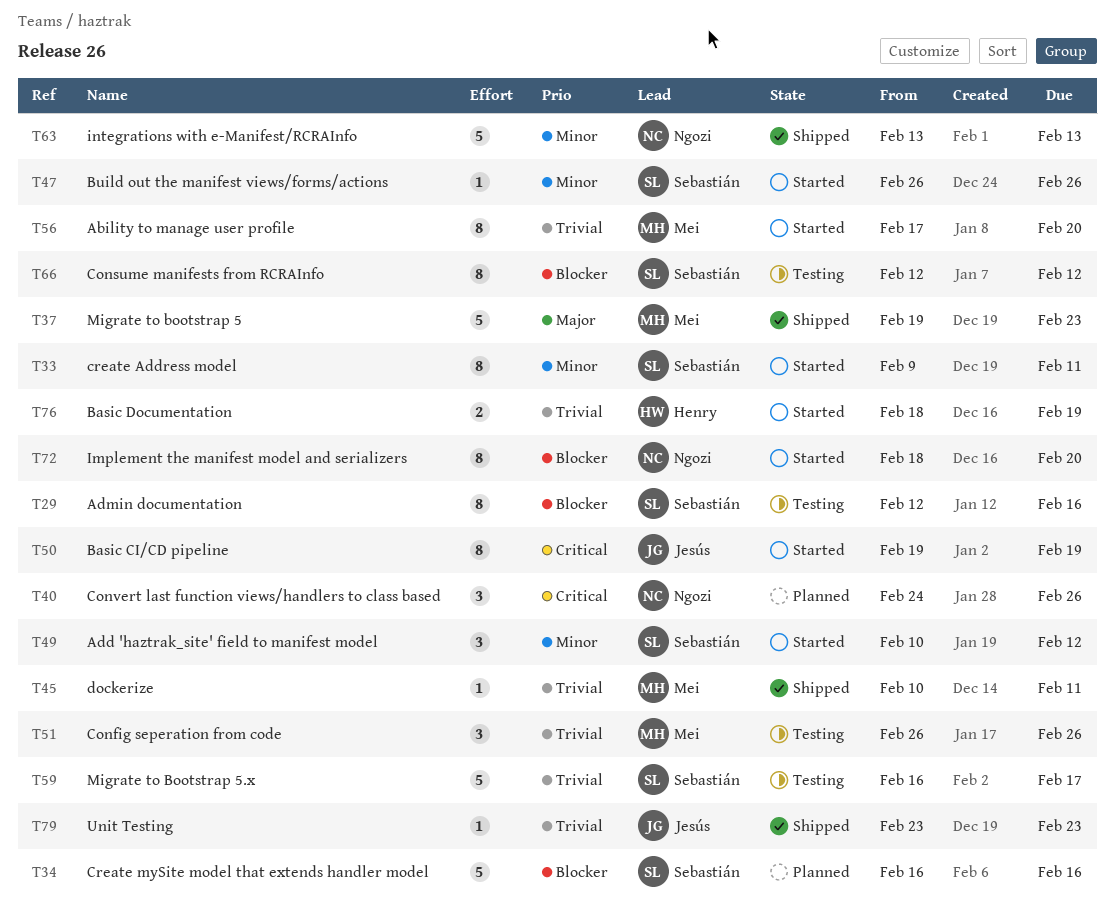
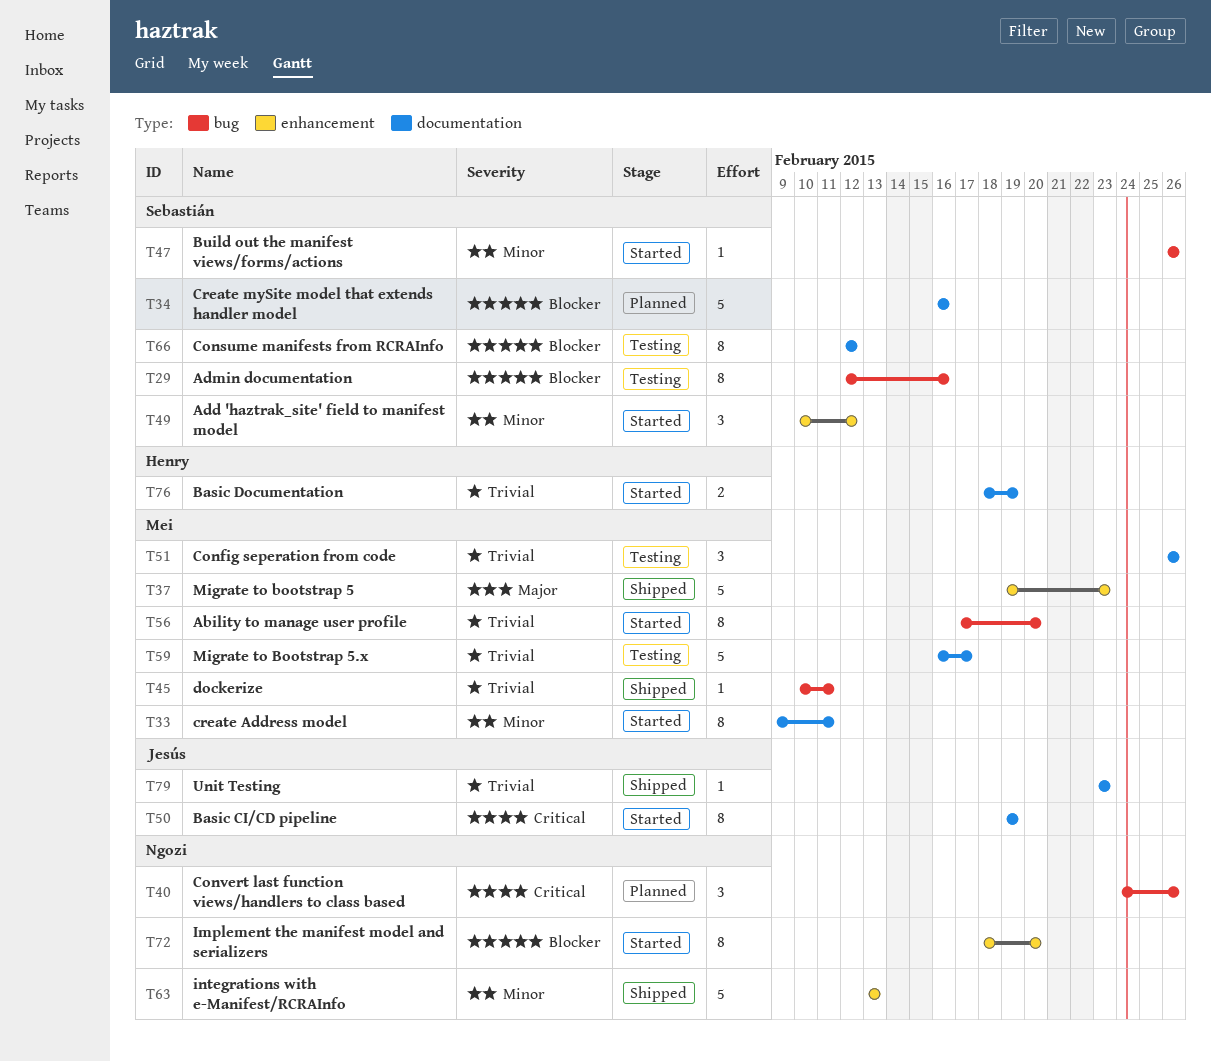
T33, owner: Sebastián -> Mei
T59, owner: Sebastián -> Mei

